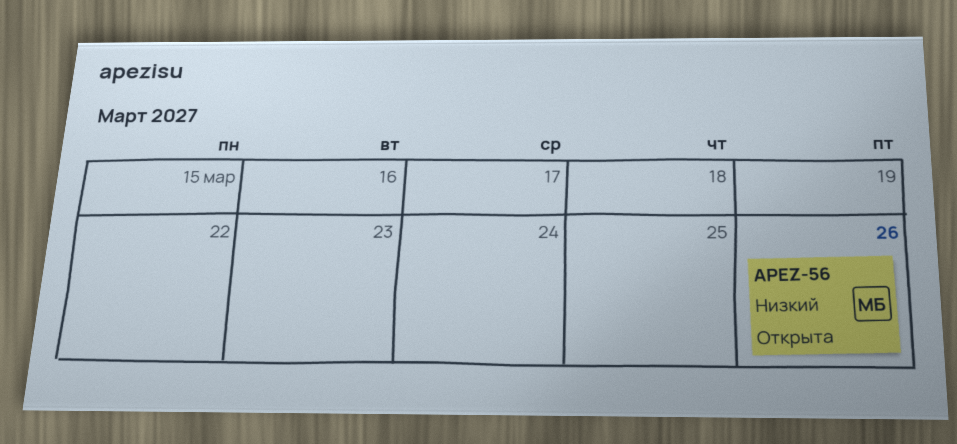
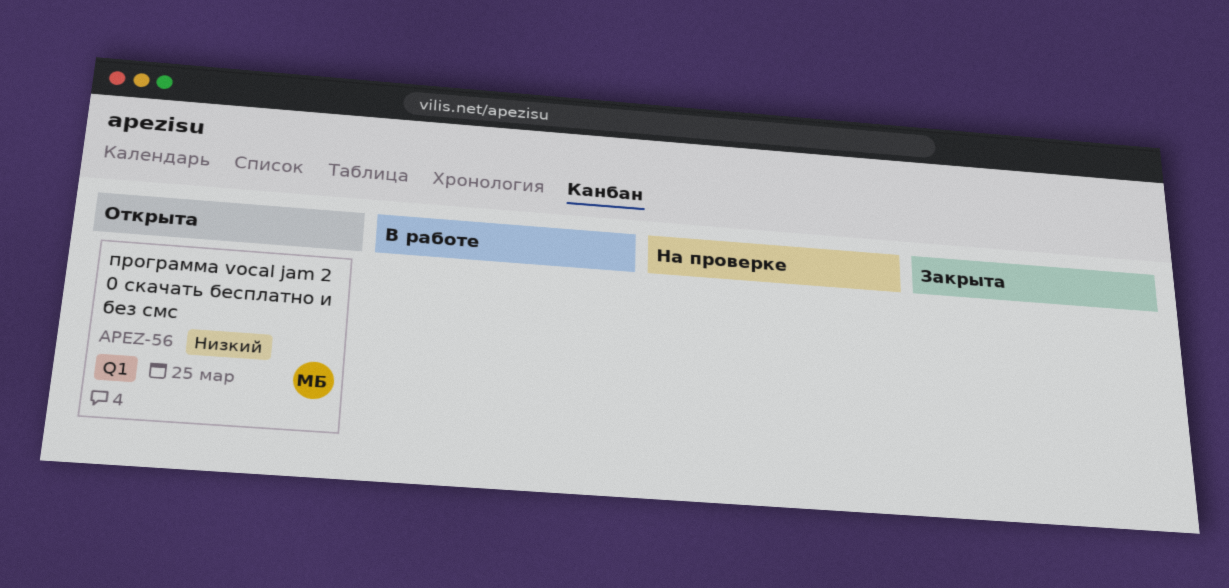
APEZ-56, due: Mar 26 -> Mar 25

